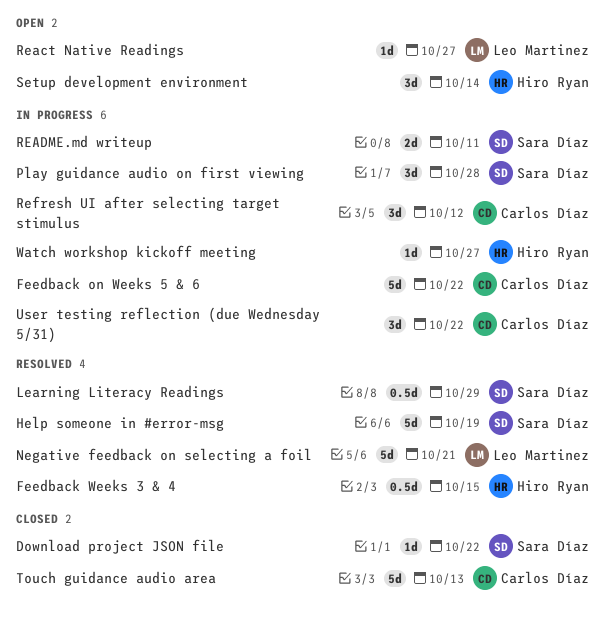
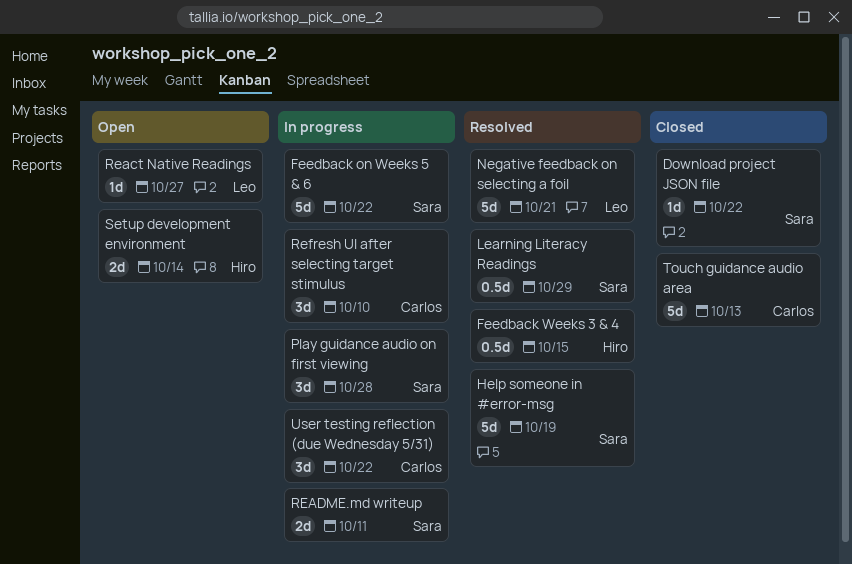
Feedback on Weeks 5 & 6, owner: Carlos Díaz -> Sara Díaz
Refresh UI after selecting target stimulus, due: Oct 12 -> Oct 10
Setup development environment, estimate: 3d -> 2d
Watch workshop kickoff meeting: present -> none

